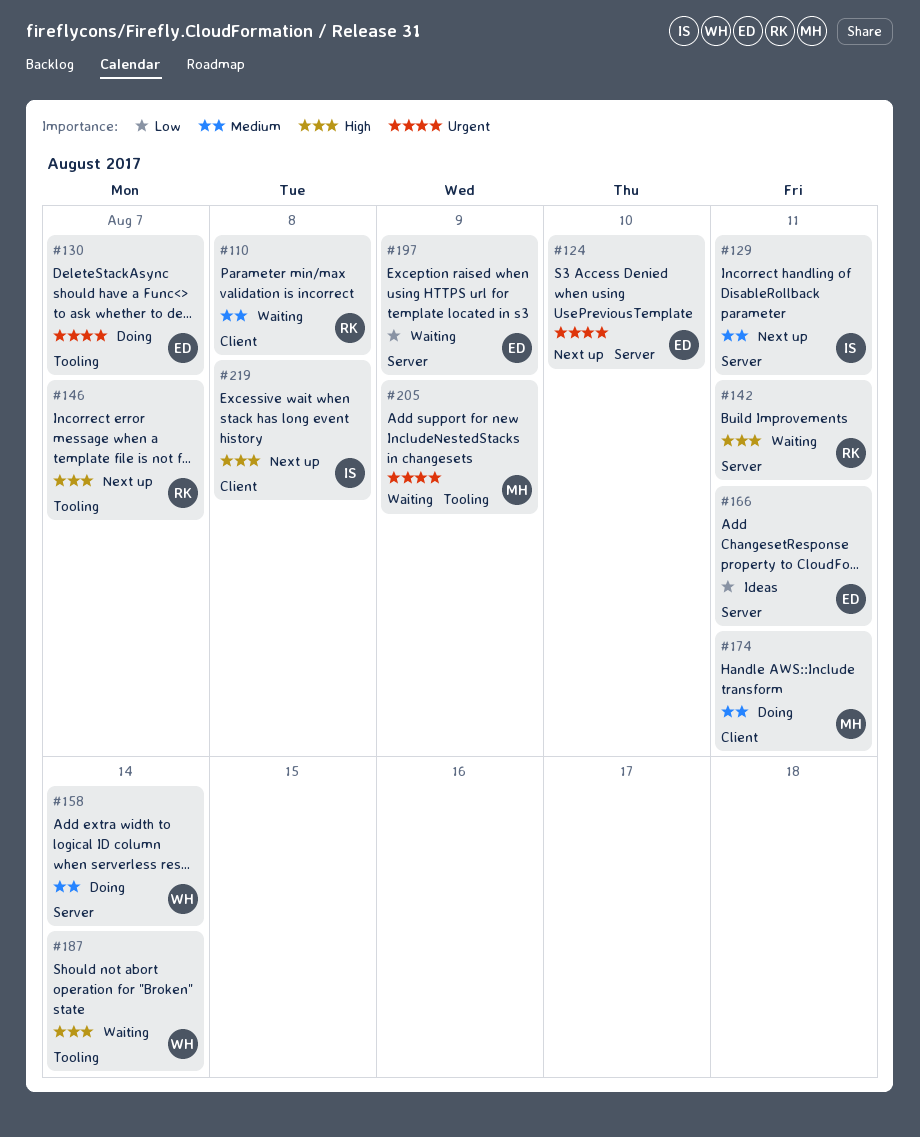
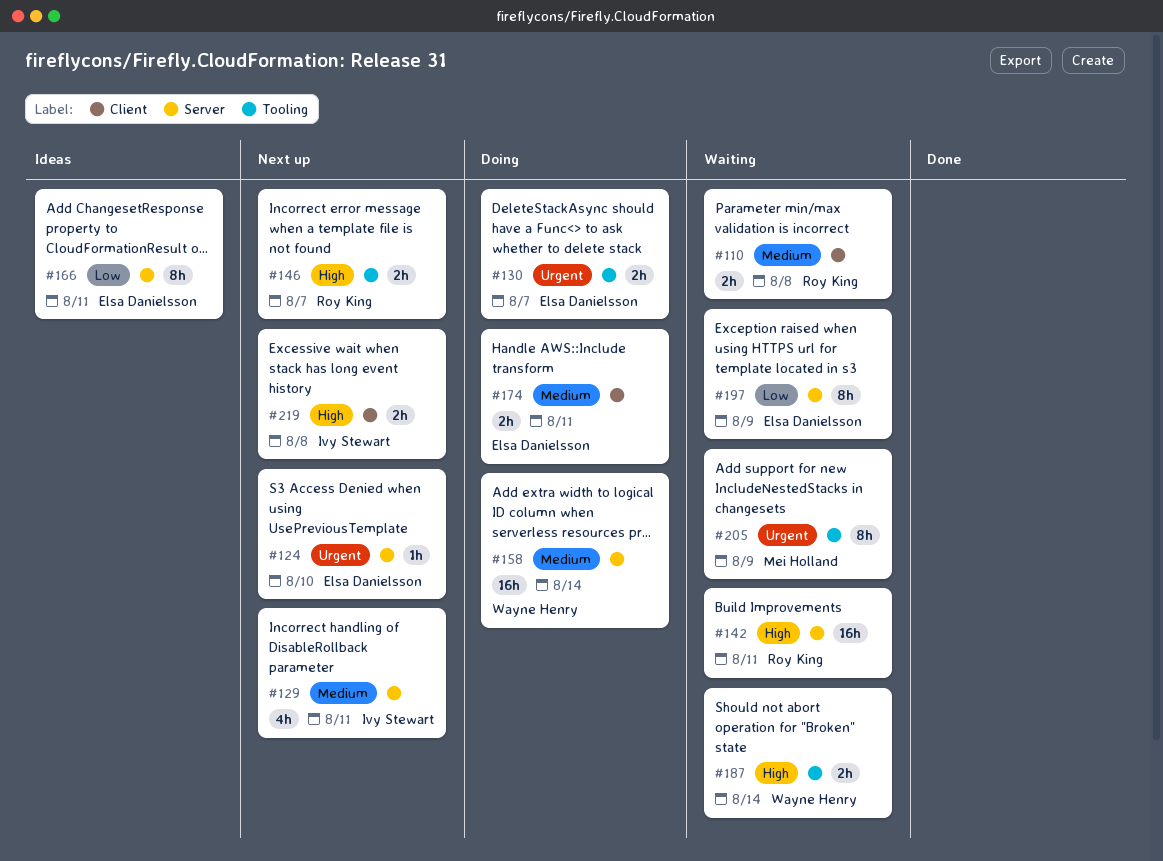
#174, owner: Mei Holland -> Elsa Danielsson

